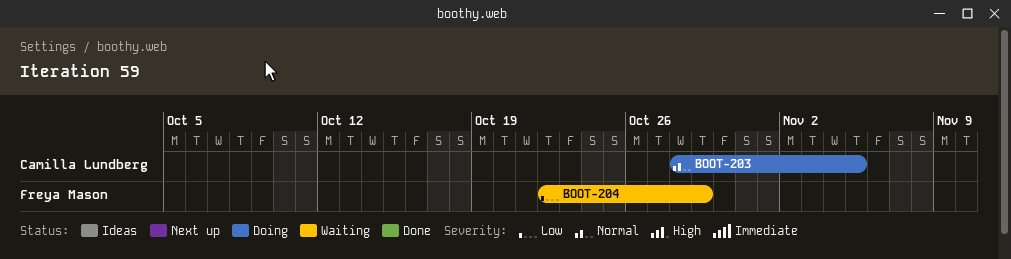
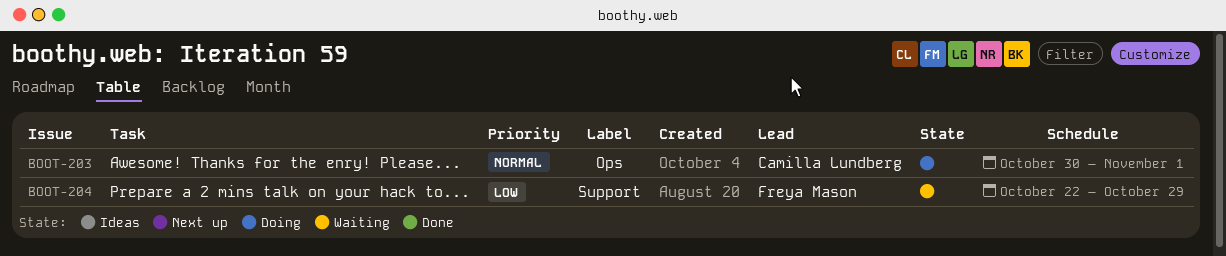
BOOT-203, start: Oct 28 -> Oct 30
BOOT-203, due: Nov 5 -> Nov 1

